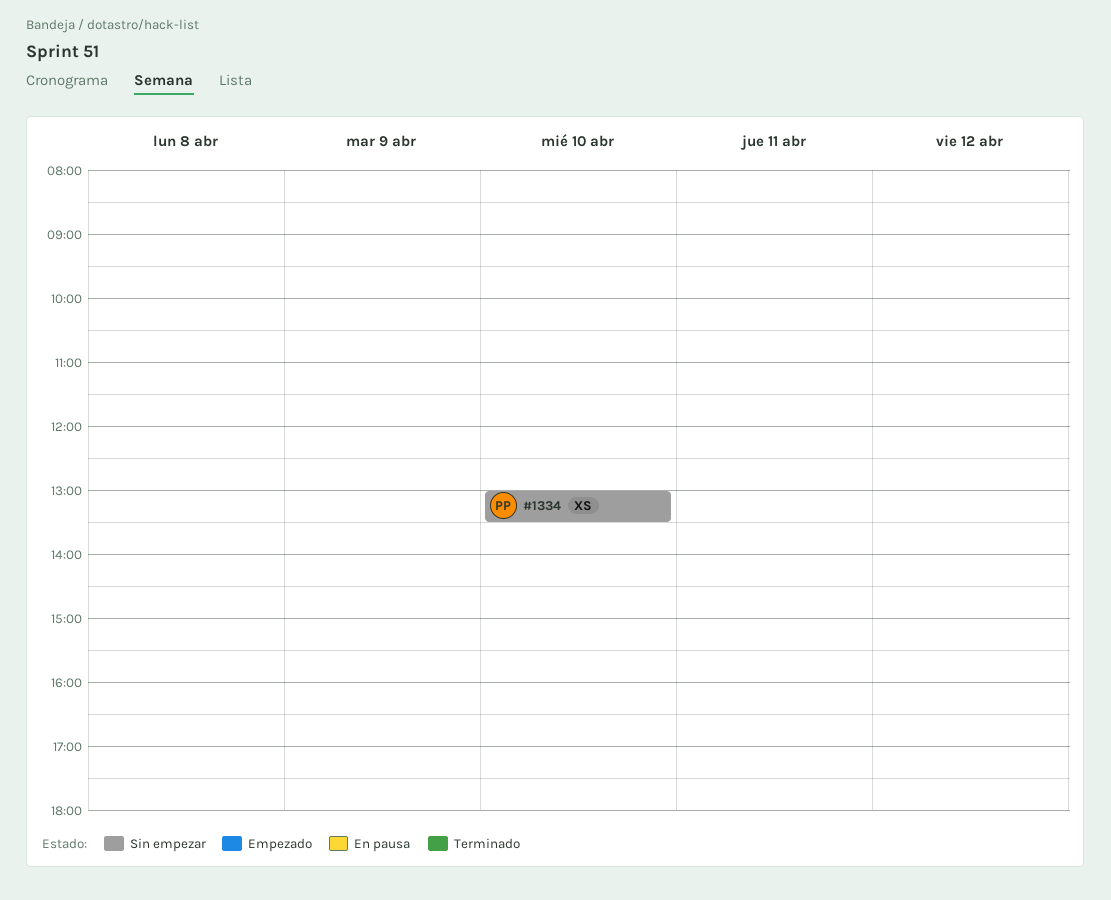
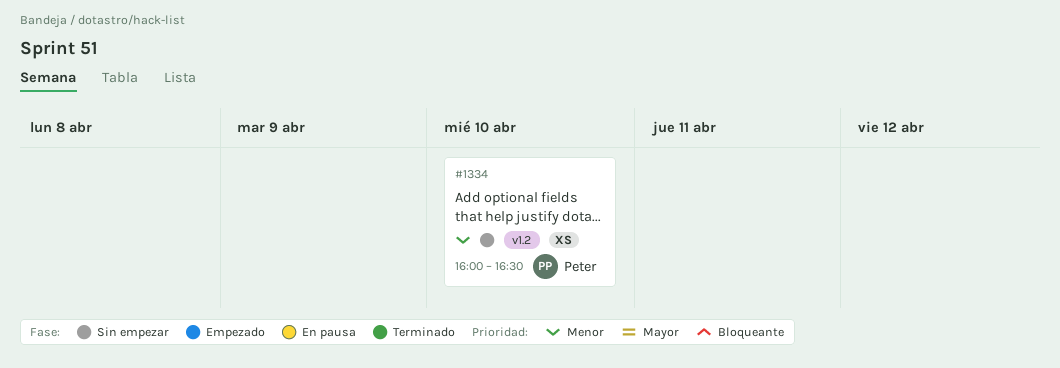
#1334, begins: 13:00 -> 16:00
#1334, ends: 13:30 -> 16:30

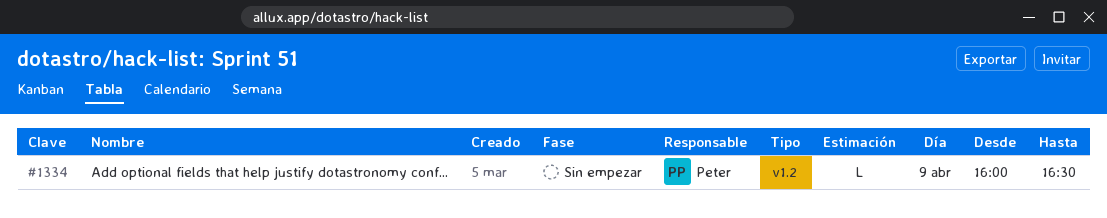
#1334, estimate: XS -> L
#1334, day: Apr 10 -> Apr 9

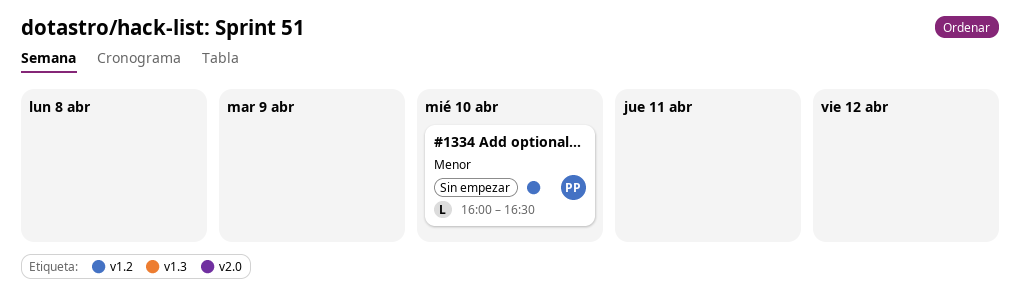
#1334, day: Apr 9 -> Apr 10

